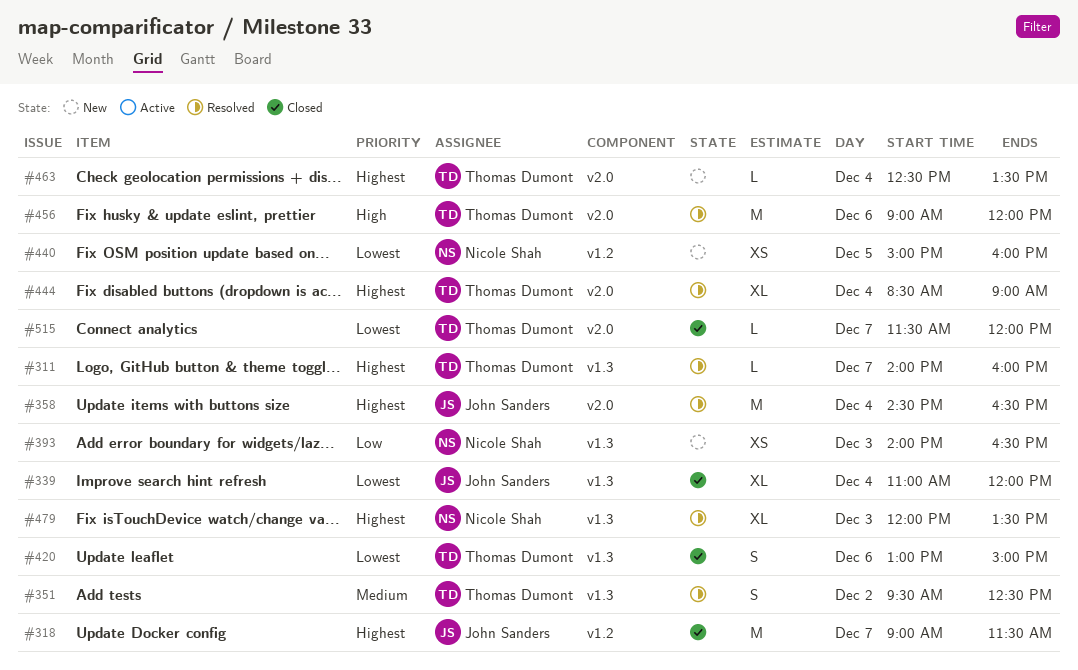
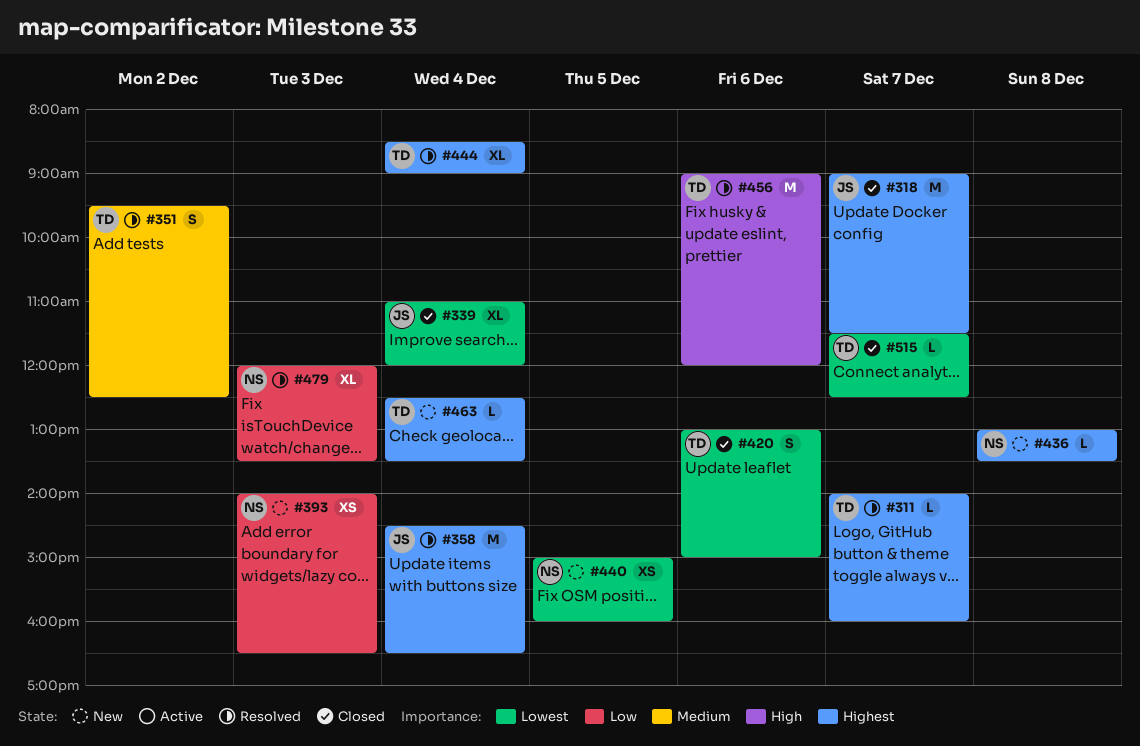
#436: none -> present
#479, priority: Highest -> Low
#515, ends: 12:00 -> 12:30

